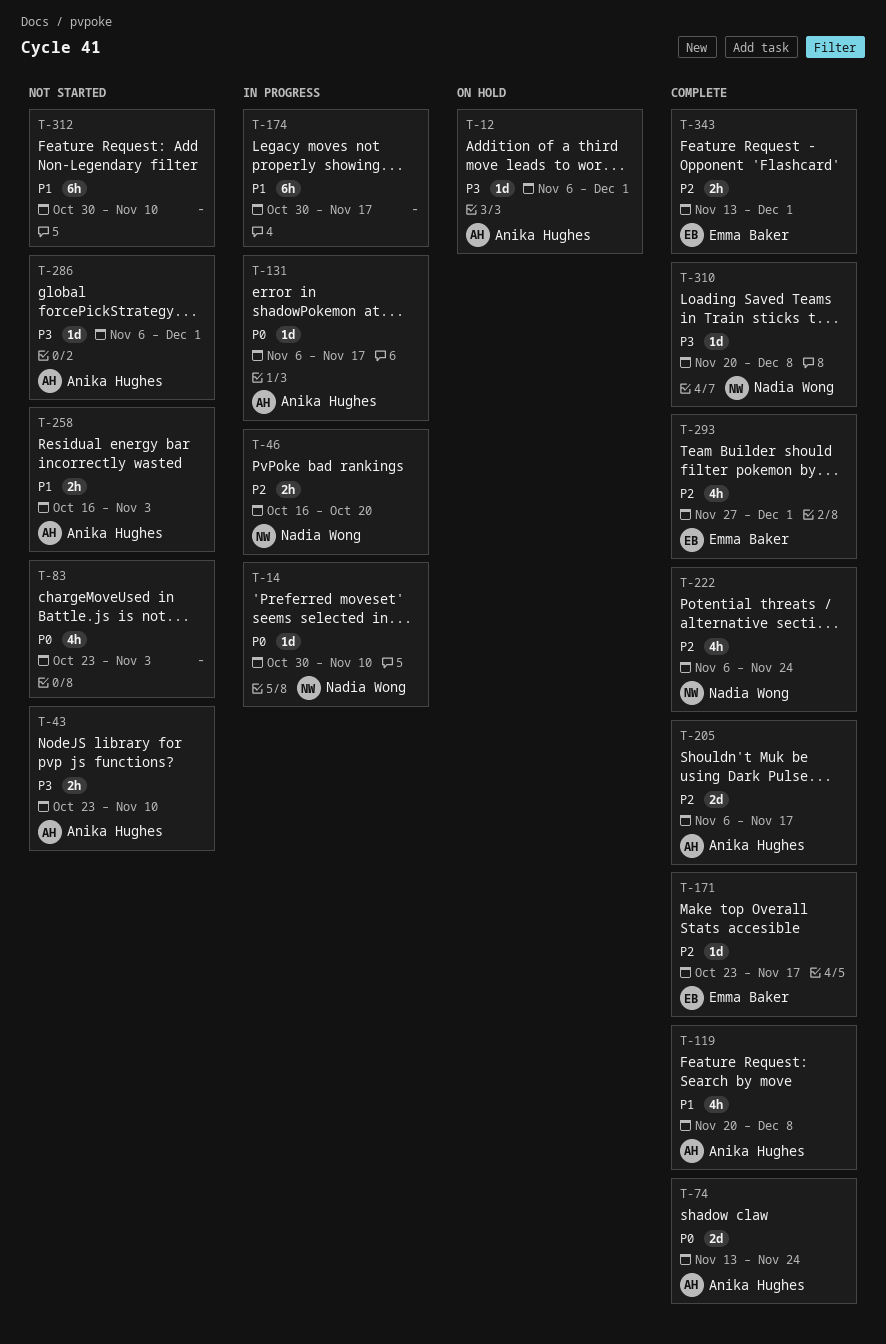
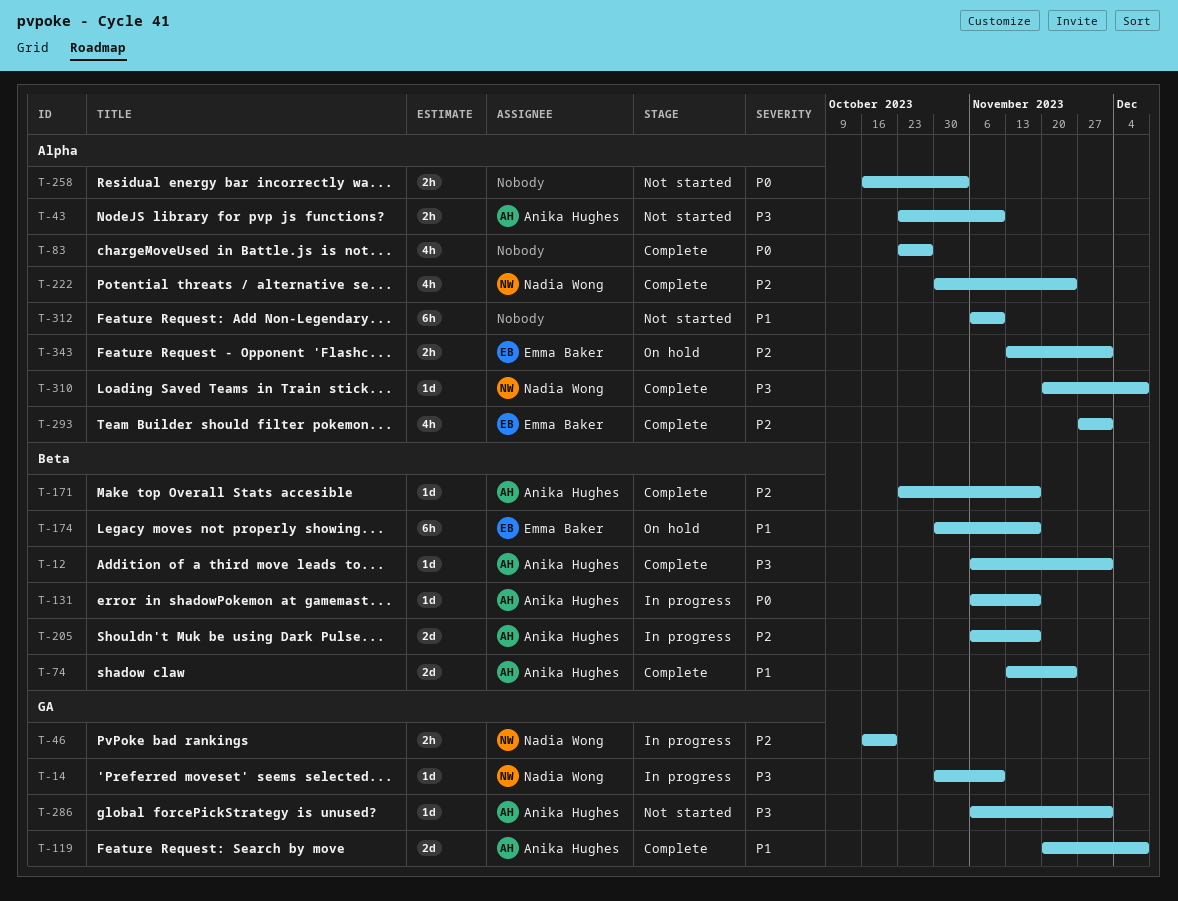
T-12, status: On hold -> Complete
T-14, priority: P0 -> P3
T-74, priority: P0 -> P1
T-83, status: Not started -> Complete
T-83, due: Nov 3 -> Oct 27
T-119, estimate: 4h -> 2d
T-171, owner: Emma Baker -> Anika Hughes
T-174, status: In progress -> On hold
T-174, owner: none -> Emma Baker
T-205, status: Complete -> In progress
T-222, start: Nov 6 -> Oct 30
T-258, owner: Anika Hughes -> none
T-258, priority: P1 -> P0
T-312, start: Oct 30 -> Nov 6
T-343, status: Complete -> On hold

